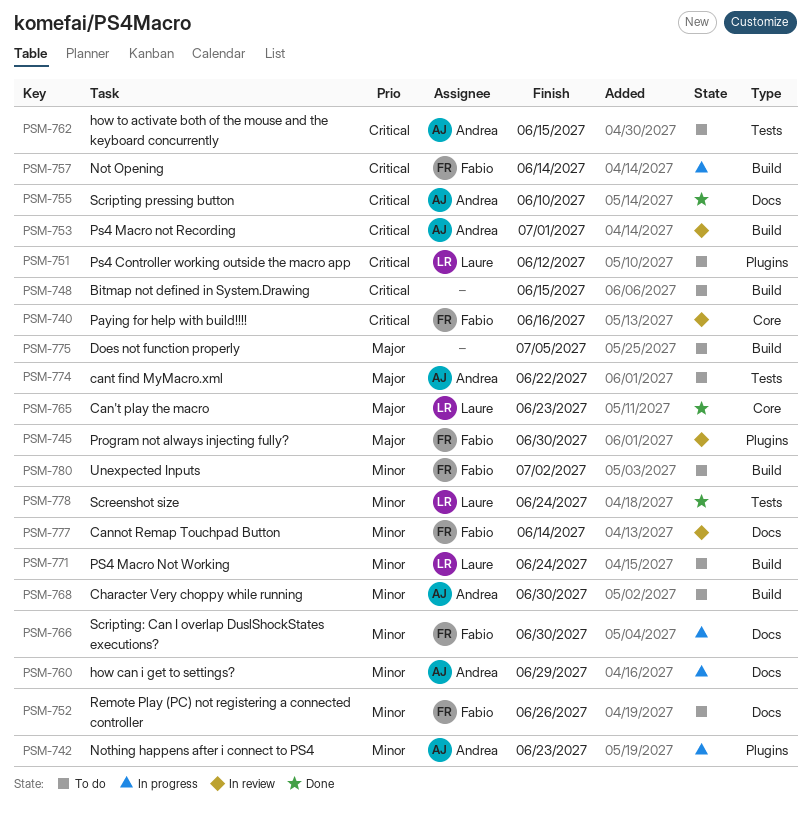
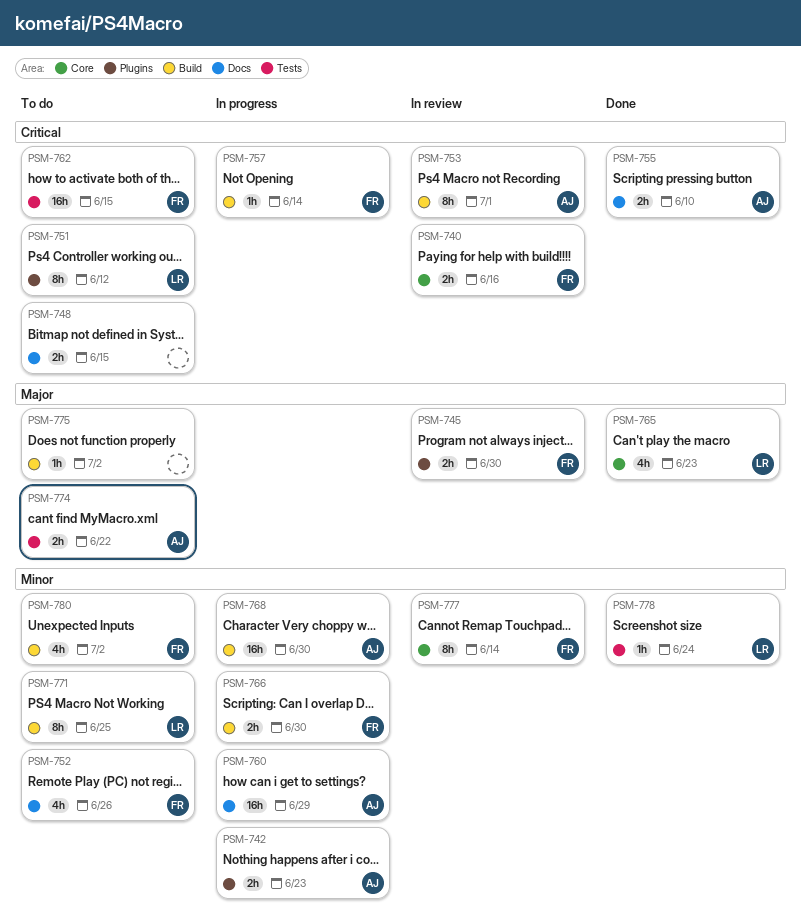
PSM-748, label: Build -> Docs
PSM-762, owner: Andrea -> Fabio
PSM-766, label: Docs -> Build
PSM-768, status: To do -> In progress
PSM-771, due: Jun 24 -> Jun 25
PSM-775, due: Jul 5 -> Jul 2
PSM-777, label: Docs -> Core

